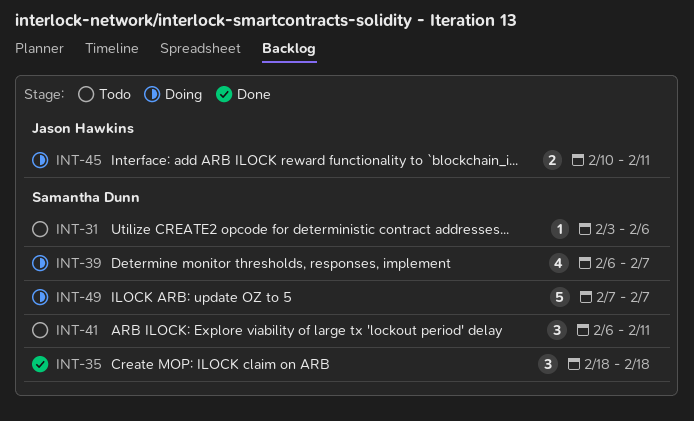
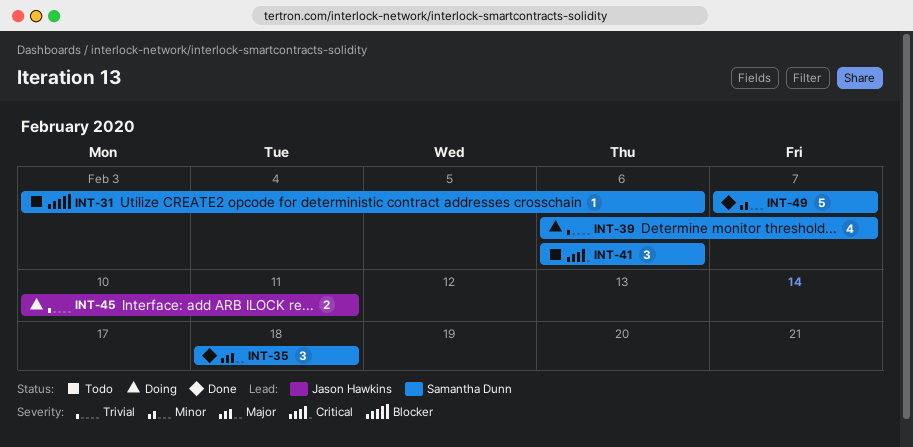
INT-41, due: Feb 11 -> Feb 6
INT-49, status: Doing -> Done

